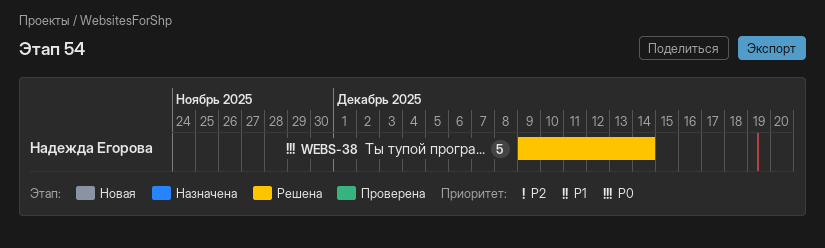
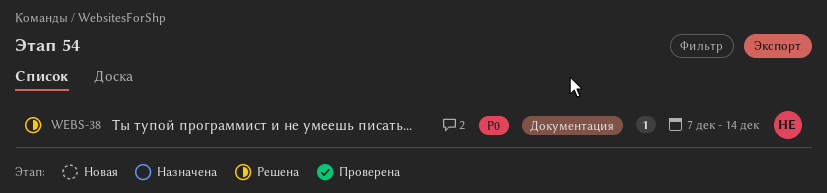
WEBS-38, estimate: 5 -> 1
WEBS-38, start: Dec 9 -> Dec 7

